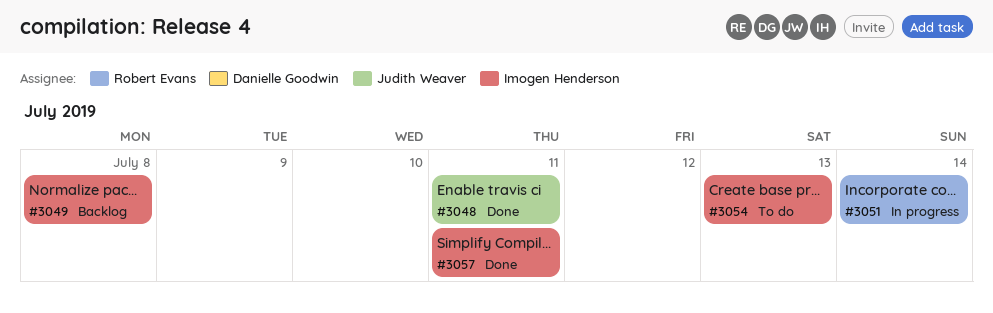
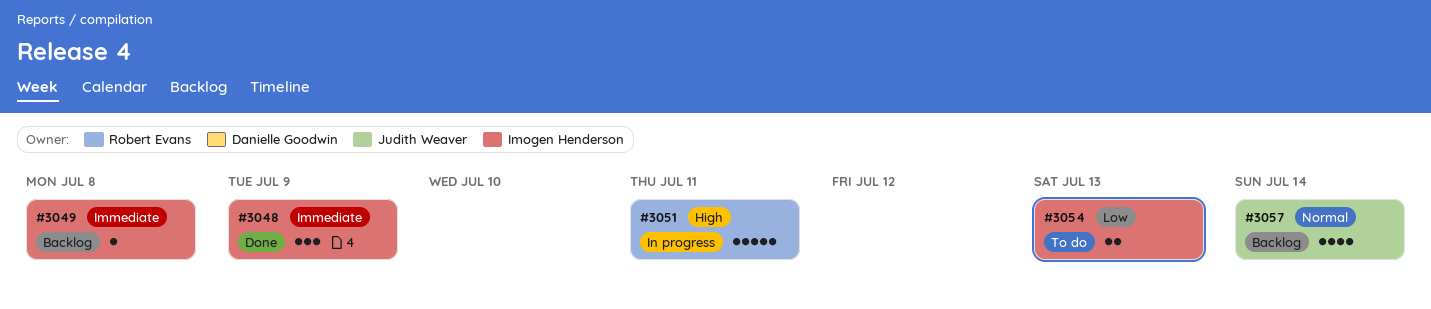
#3048, owner: Judith Weaver -> Imogen Henderson
#3048, due: Jul 11 -> Jul 9
#3051, due: Jul 14 -> Jul 11
#3057, status: Done -> Backlog
#3057, owner: Imogen Henderson -> Judith Weaver
#3057, due: Jul 11 -> Jul 14

